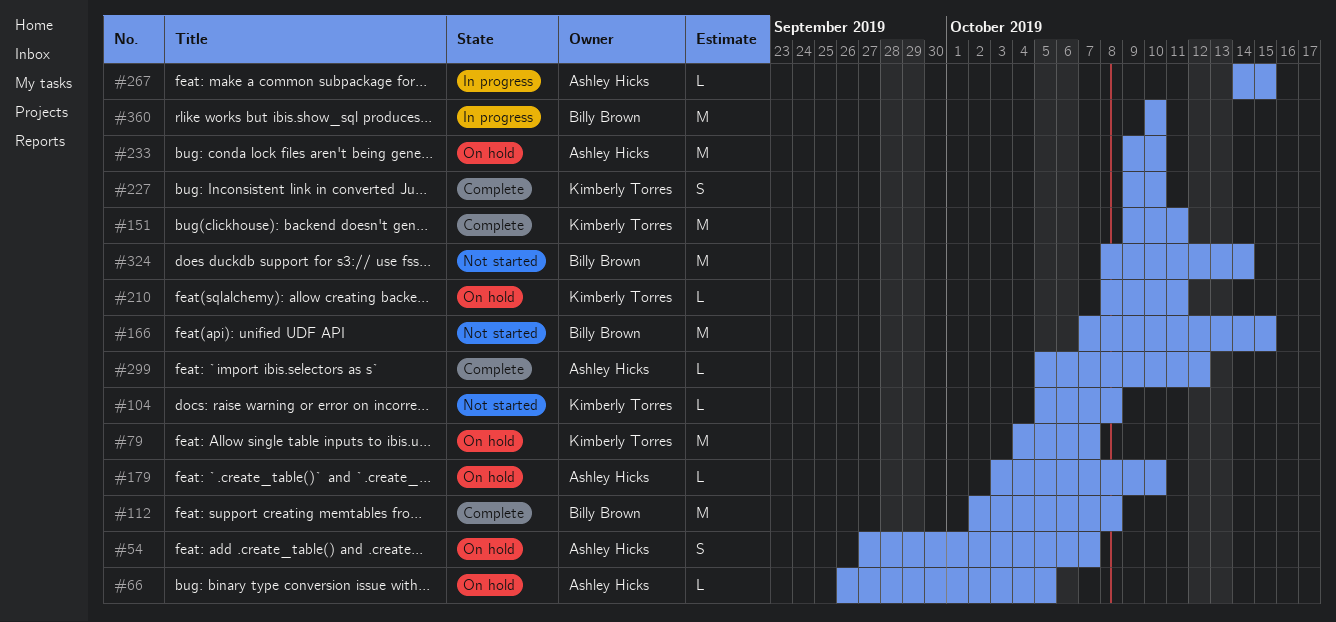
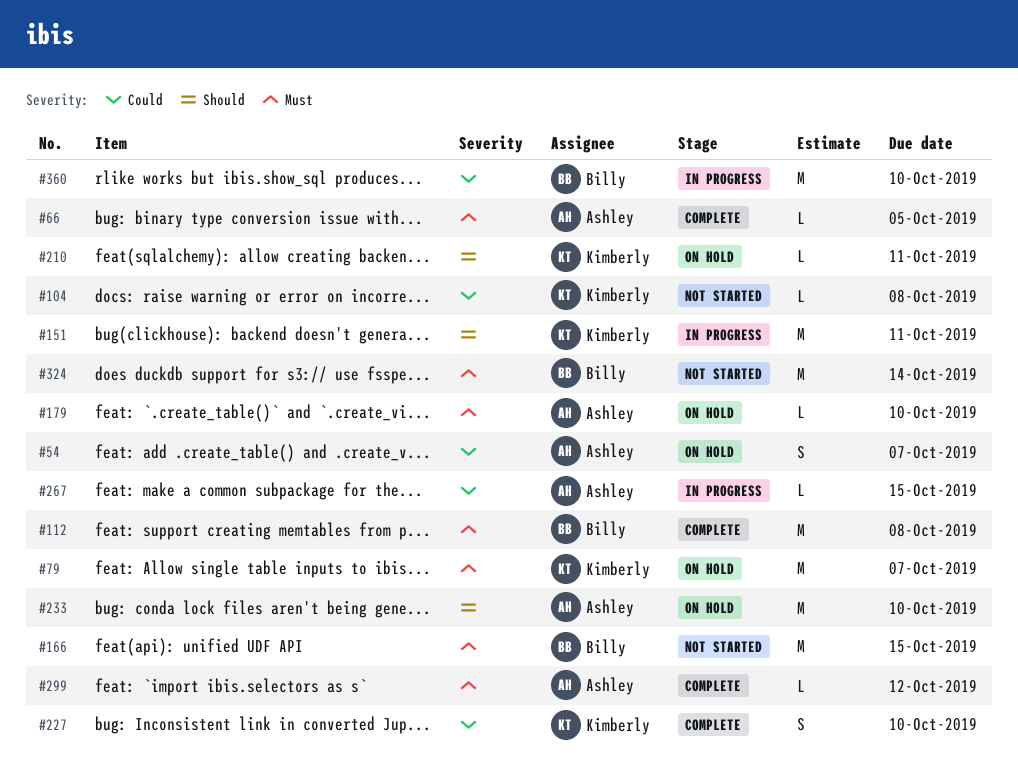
#66, status: On hold -> Complete
#151, status: Complete -> In progress

